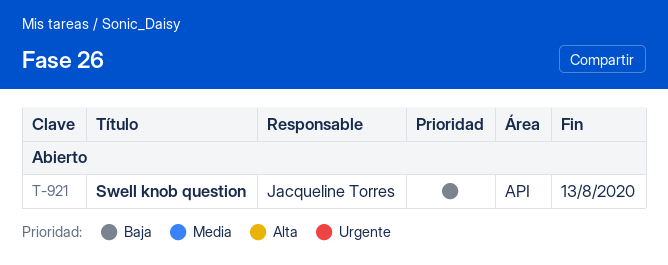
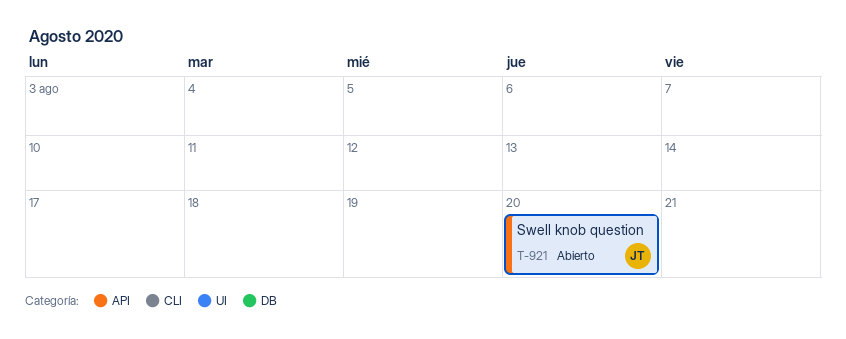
T-921, due: Aug 13 -> Aug 20

